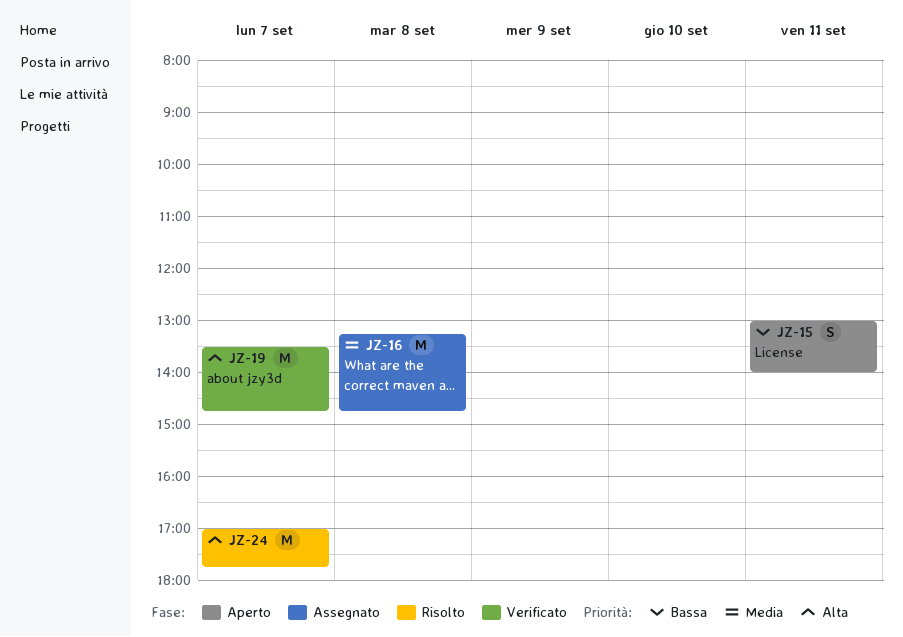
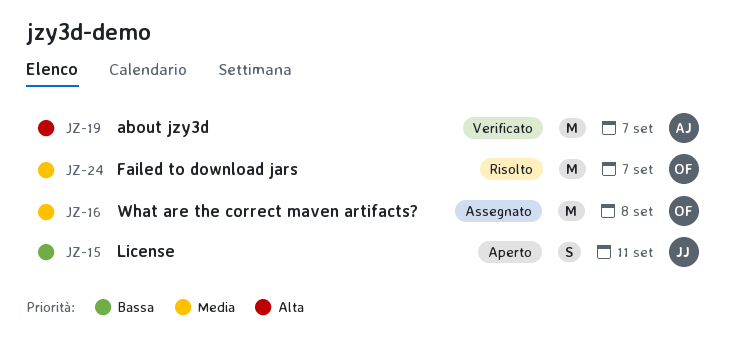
JZ-24, priority: Alta -> Media

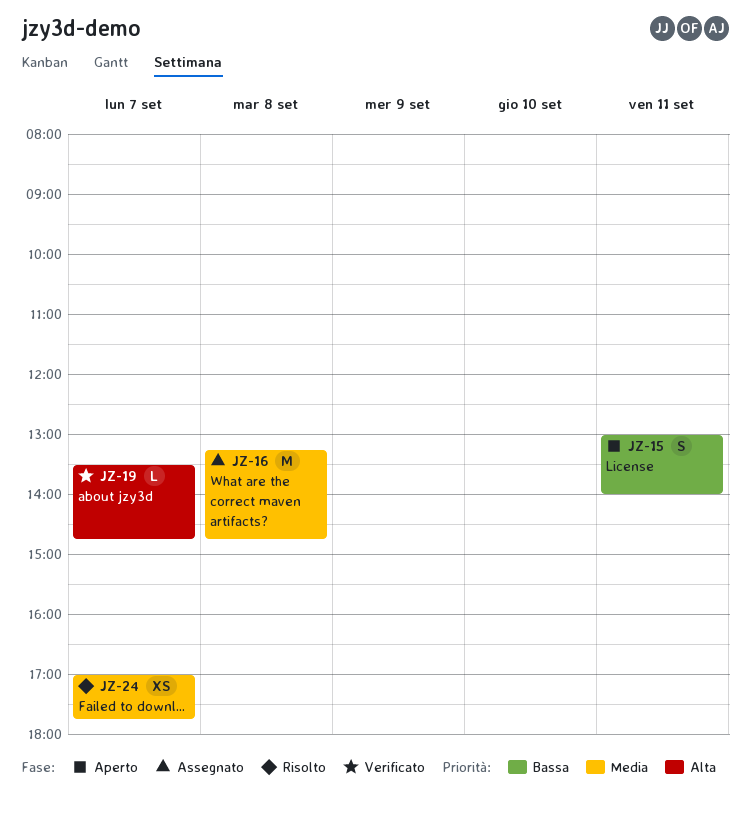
JZ-19, estimate: M -> L
JZ-24, estimate: M -> XS

